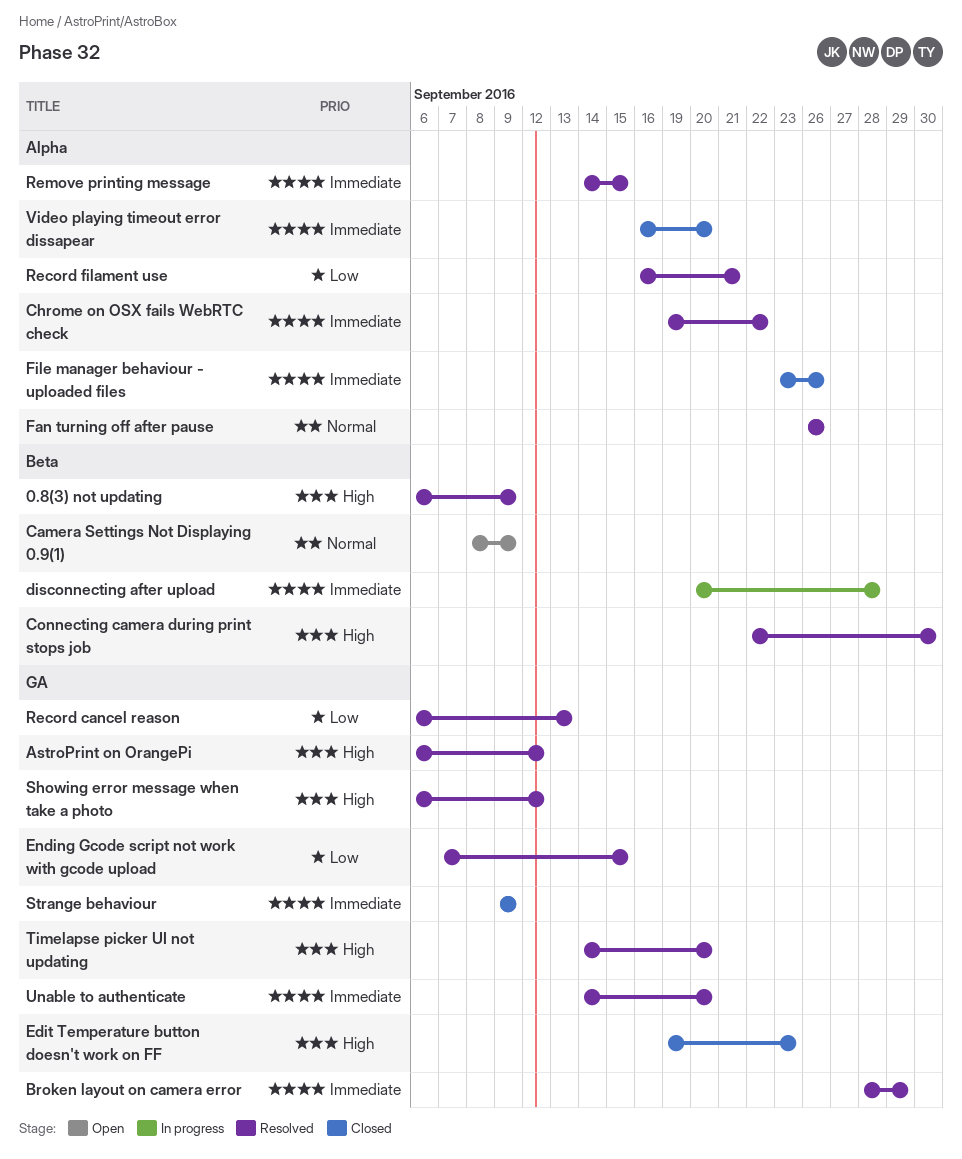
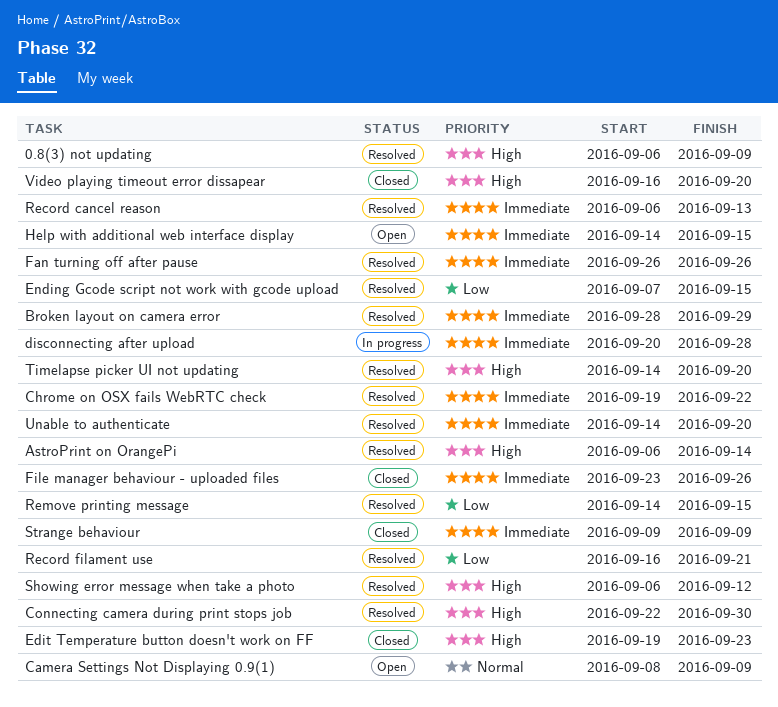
AstroPrint on OrangePi, due: Sep 12 -> Sep 14
Fan turning off after pause, priority: Normal -> Immediate
Help with additional web interface display: none -> present
Record cancel reason, priority: Low -> Immediate
Remove printing message, priority: Immediate -> Low
Video playing timeout error dissapear, priority: Immediate -> High

